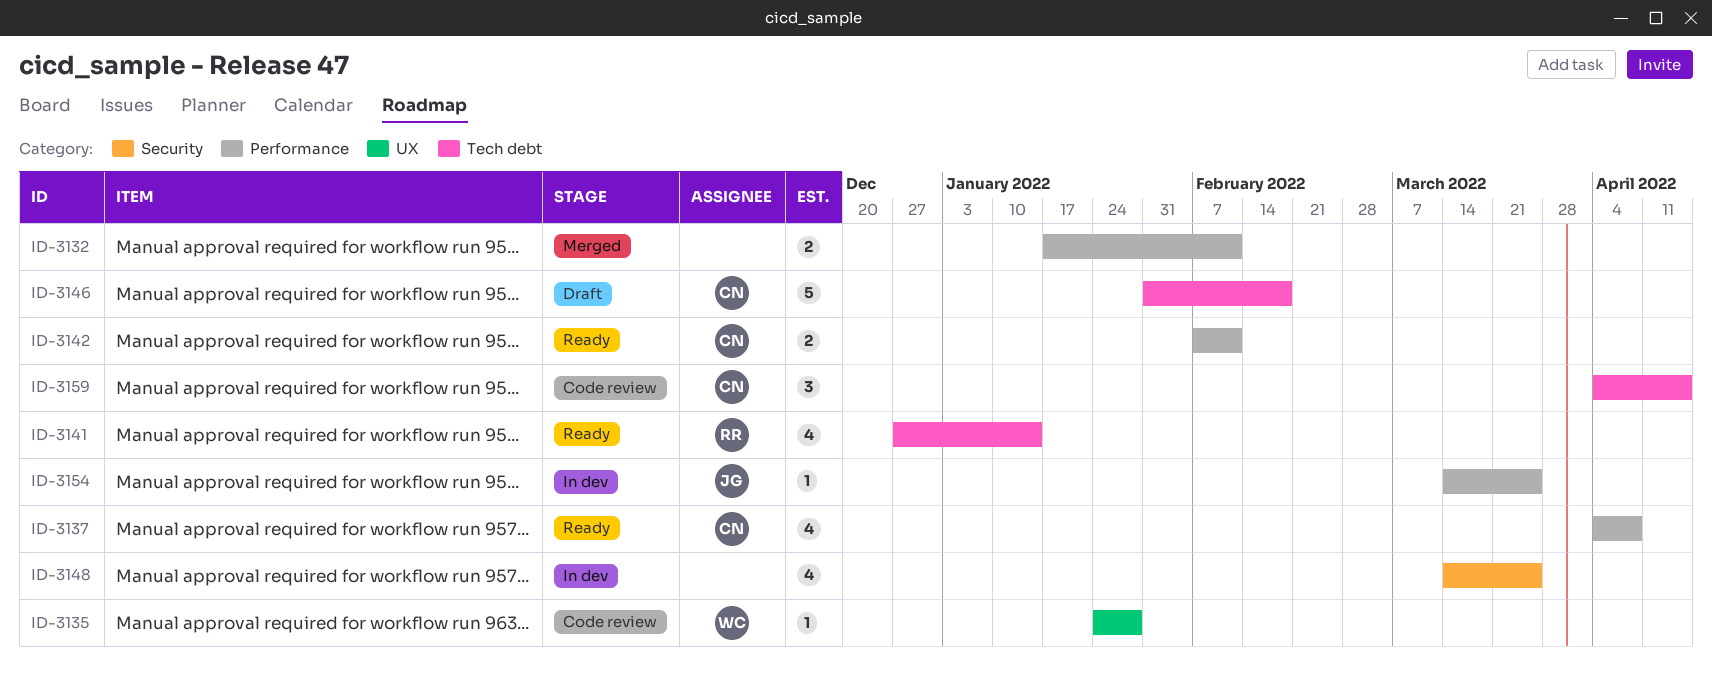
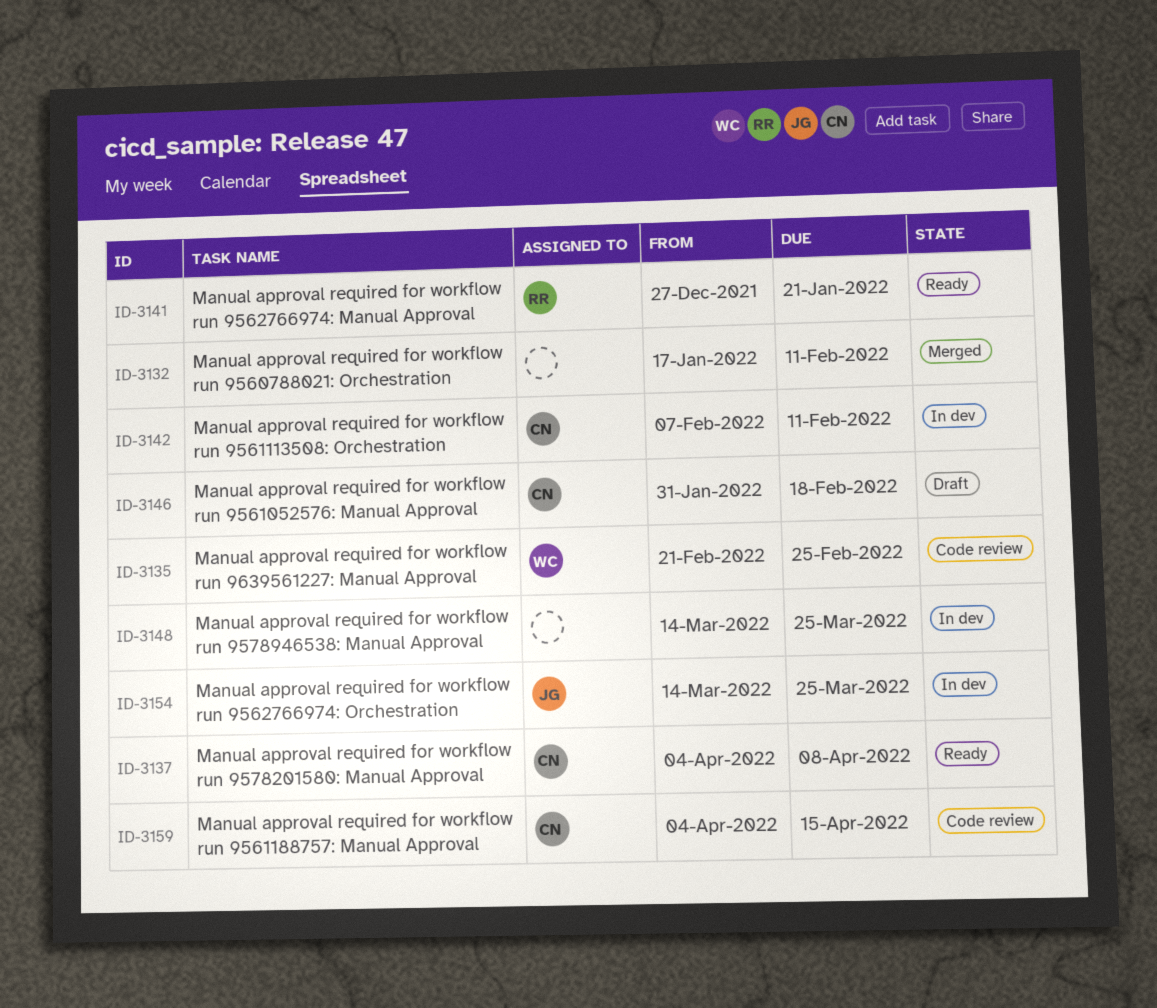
ID-3135, start: Jan 24 -> Feb 21
ID-3135, due: Jan 28 -> Feb 25
ID-3141, due: Jan 14 -> Jan 21
ID-3142, status: Ready -> In dev

